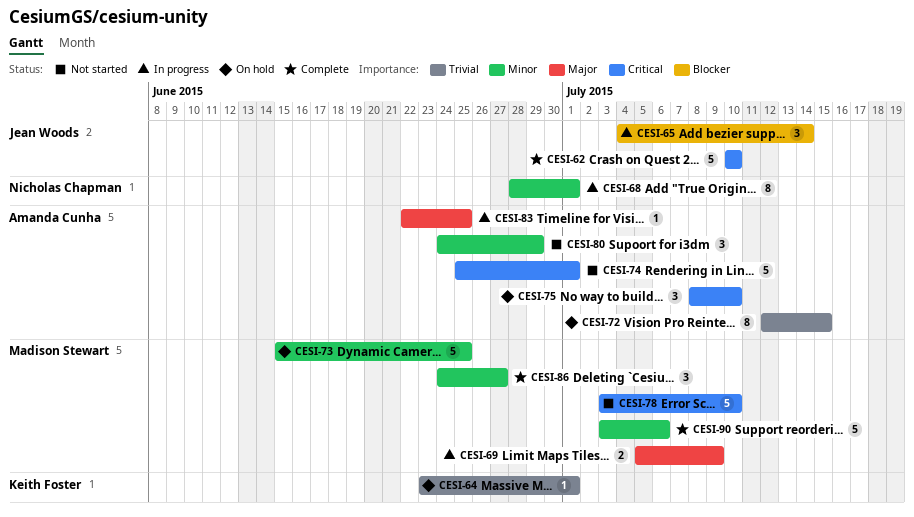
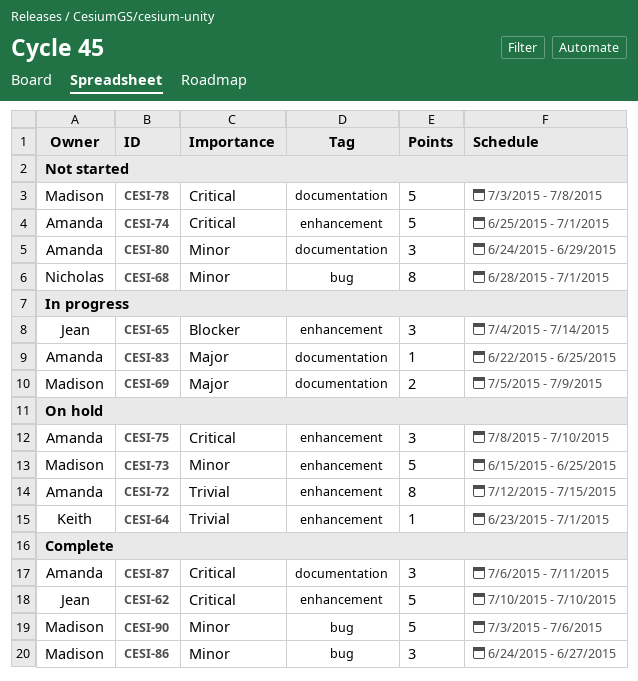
CESI-68, status: In progress -> Not started
CESI-78, due: Jul 10 -> Jul 8
CESI-87: none -> present

